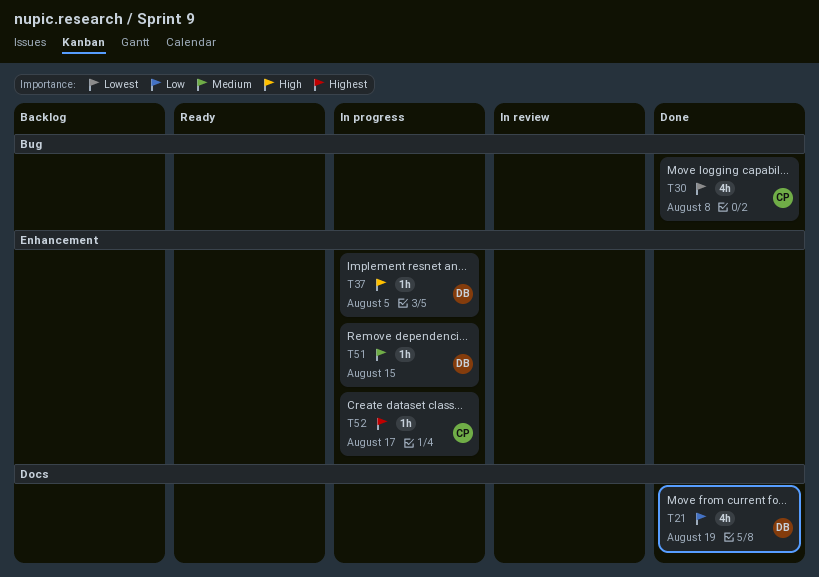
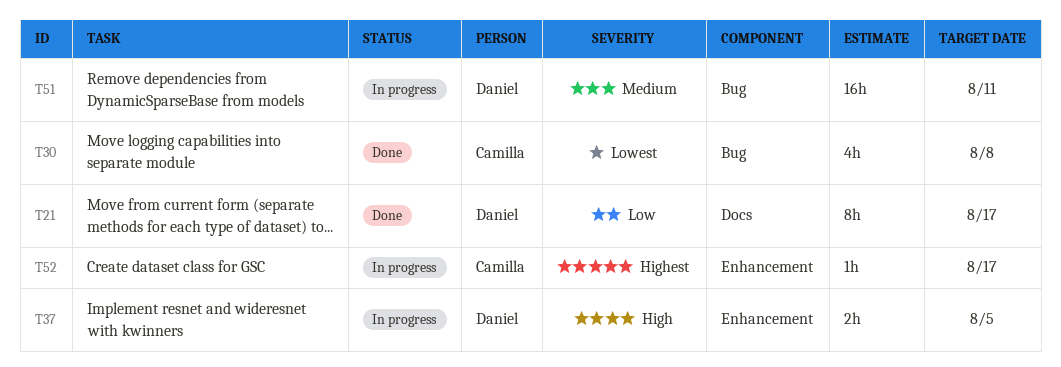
T21, estimate: 4h -> 8h
T21, due: Aug 19 -> Aug 17
T37, estimate: 1h -> 2h
T51, label: Enhancement -> Bug
T51, estimate: 1h -> 16h
T51, due: Aug 15 -> Aug 11

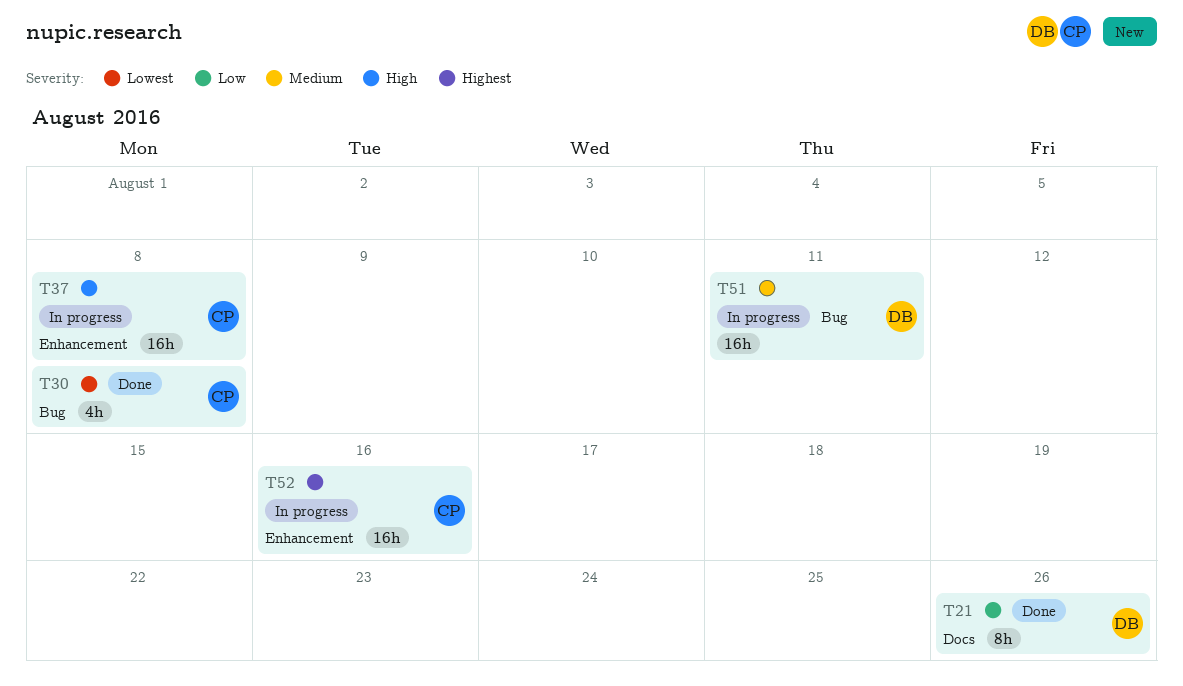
T21, due: Aug 17 -> Aug 26
T37, owner: Daniel -> Camilla
T37, estimate: 2h -> 16h
T37, due: Aug 5 -> Aug 8
T52, estimate: 1h -> 16h
T52, due: Aug 17 -> Aug 16

